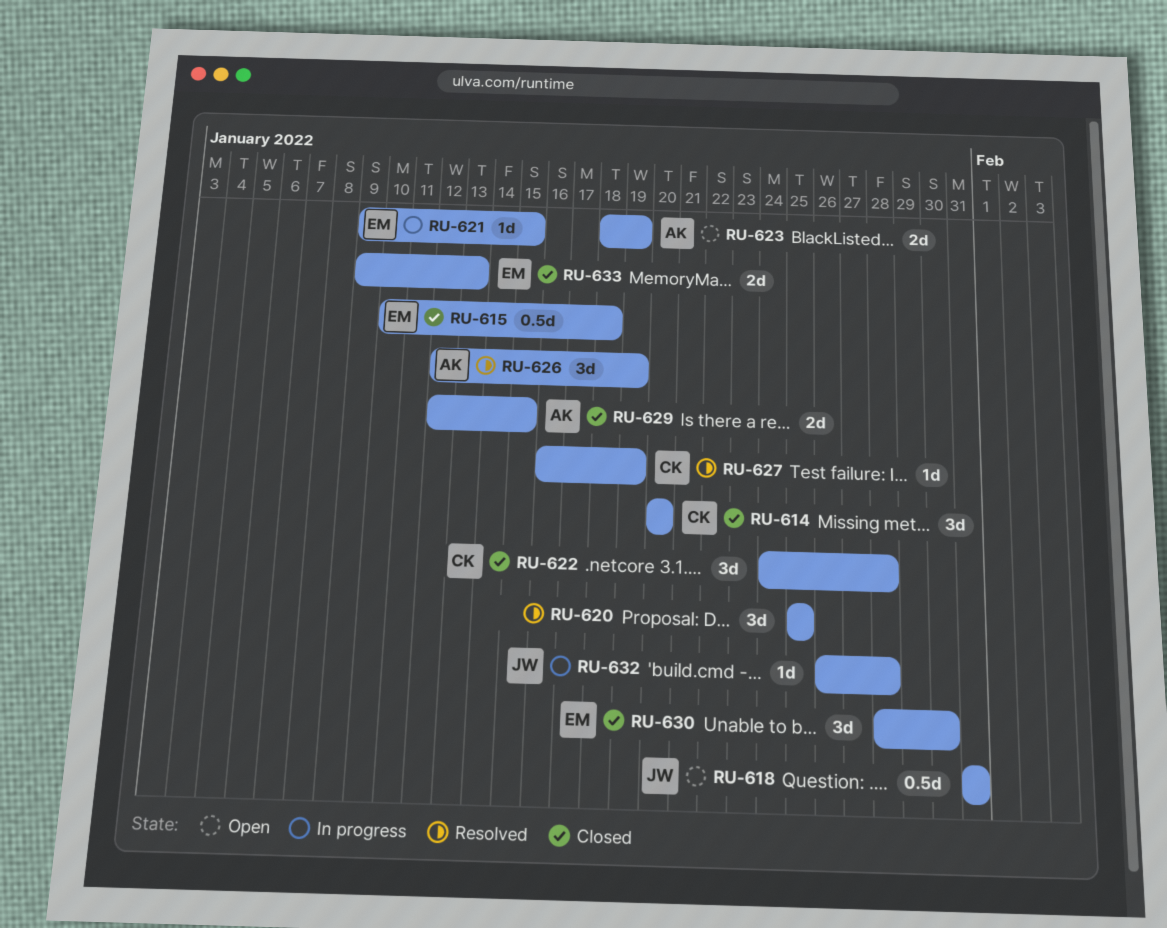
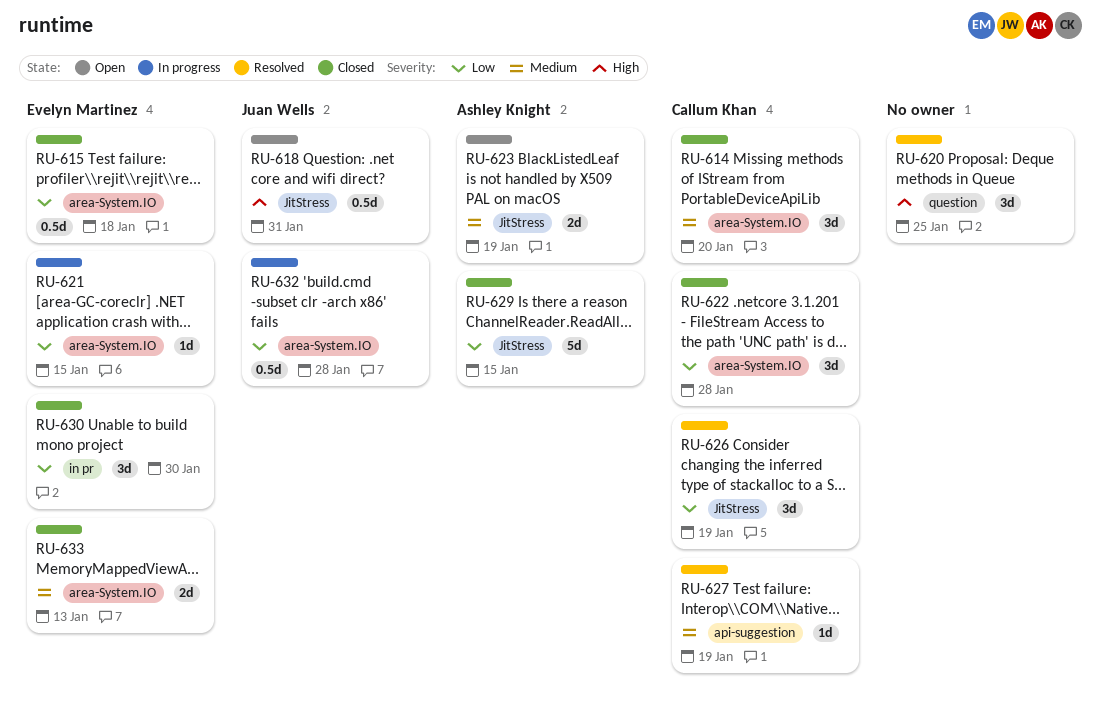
RU-626, owner: Ashley Knight -> Callum Khan
RU-629, estimate: 2d -> 5d
RU-632, estimate: 1d -> 0.5d

